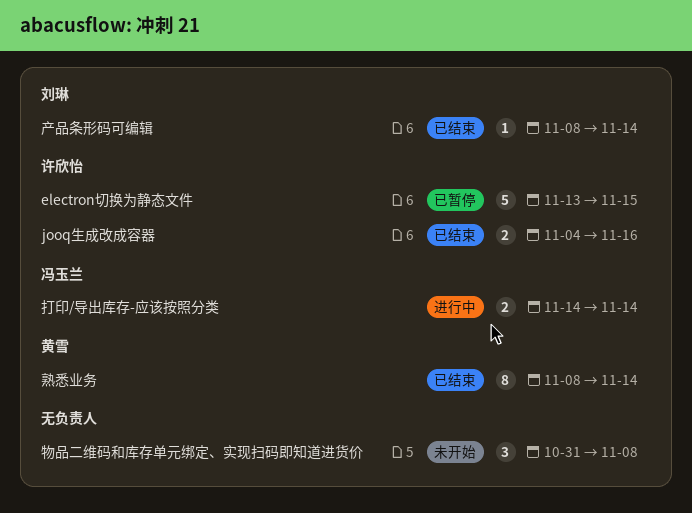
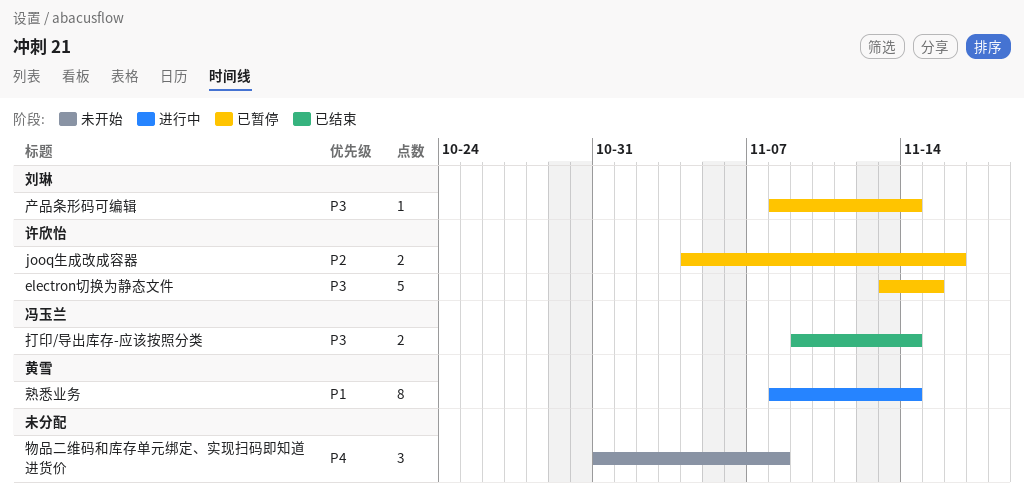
jooq生成改成容器, status: 已结束 -> 已暂停
产品条形码可编辑, status: 已结束 -> 已暂停
打印/导出库存-应该按照分类, status: 进行中 -> 已结束
打印/导出库存-应该按照分类, start: Nov 14 -> Nov 9
熟悉业务, status: 已结束 -> 进行中

